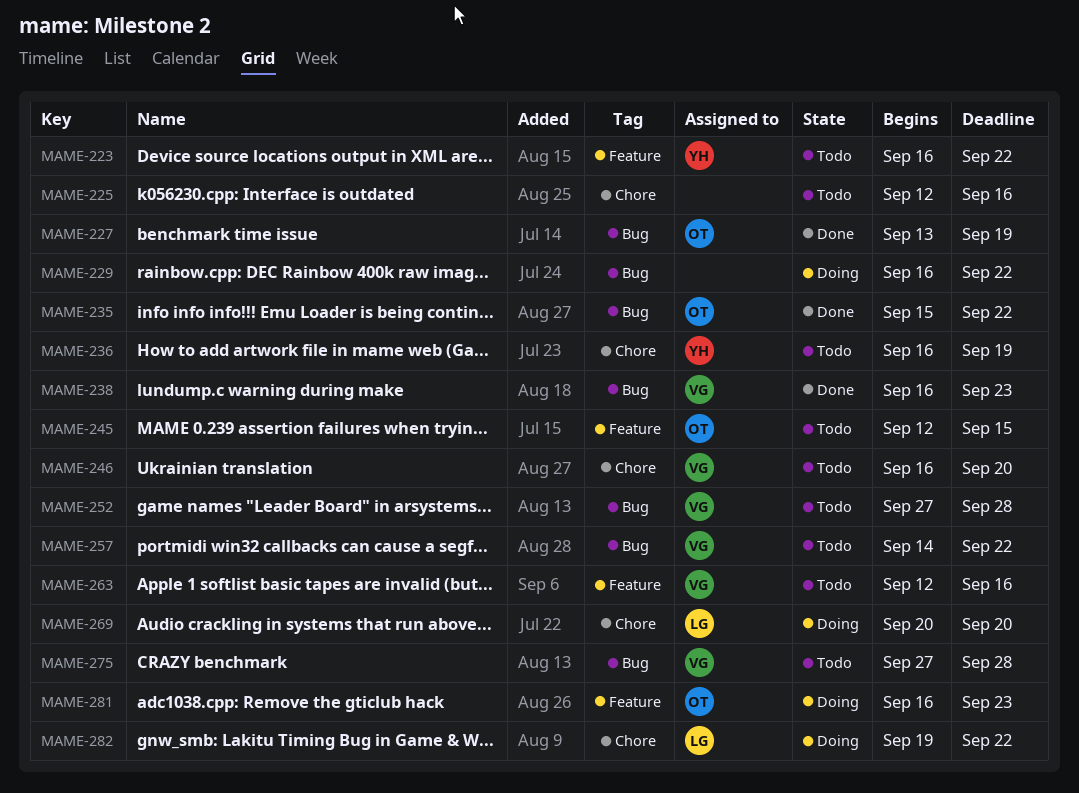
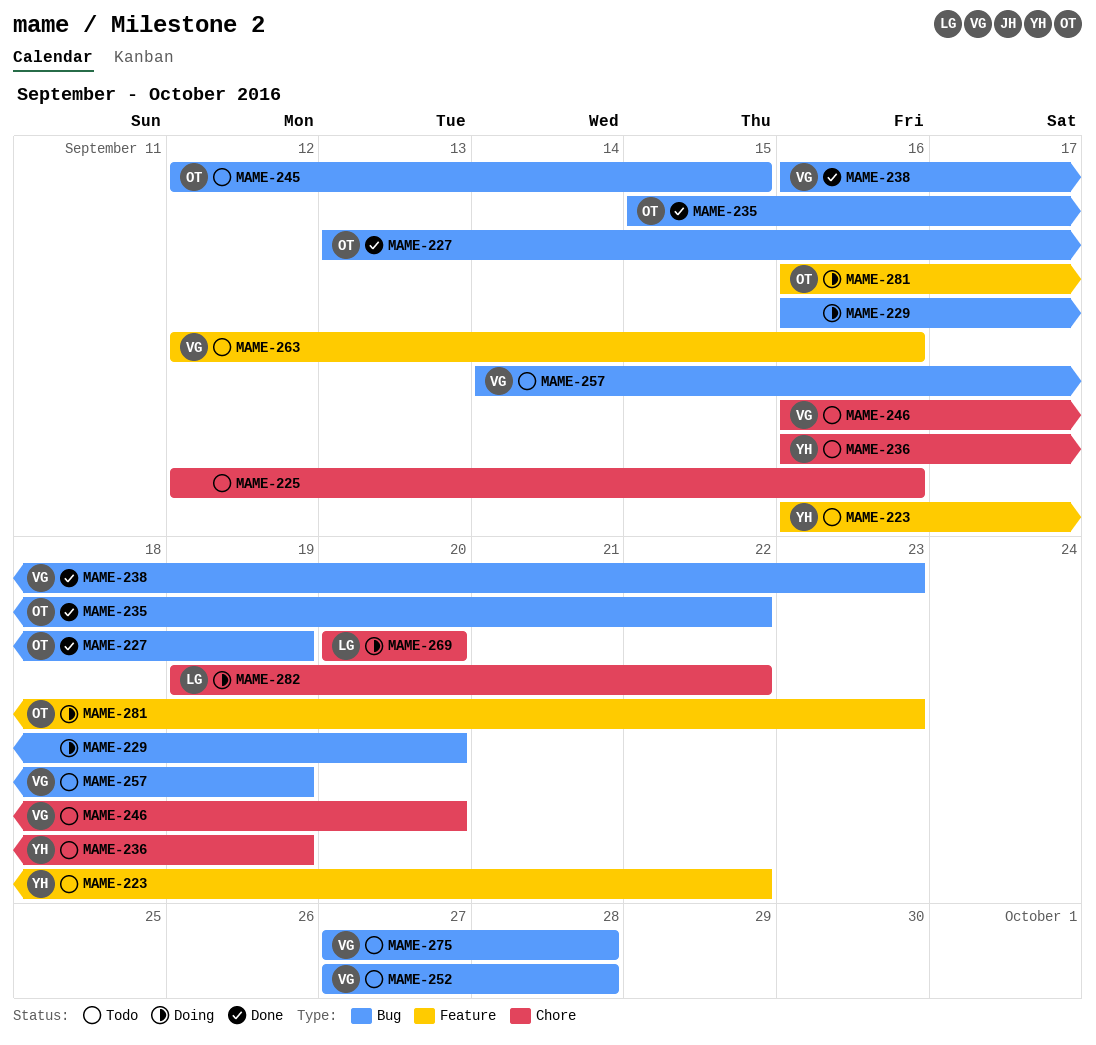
MAME-229, due: Sep 22 -> Sep 20
MAME-245, label: Feature -> Bug
MAME-257, due: Sep 22 -> Sep 19

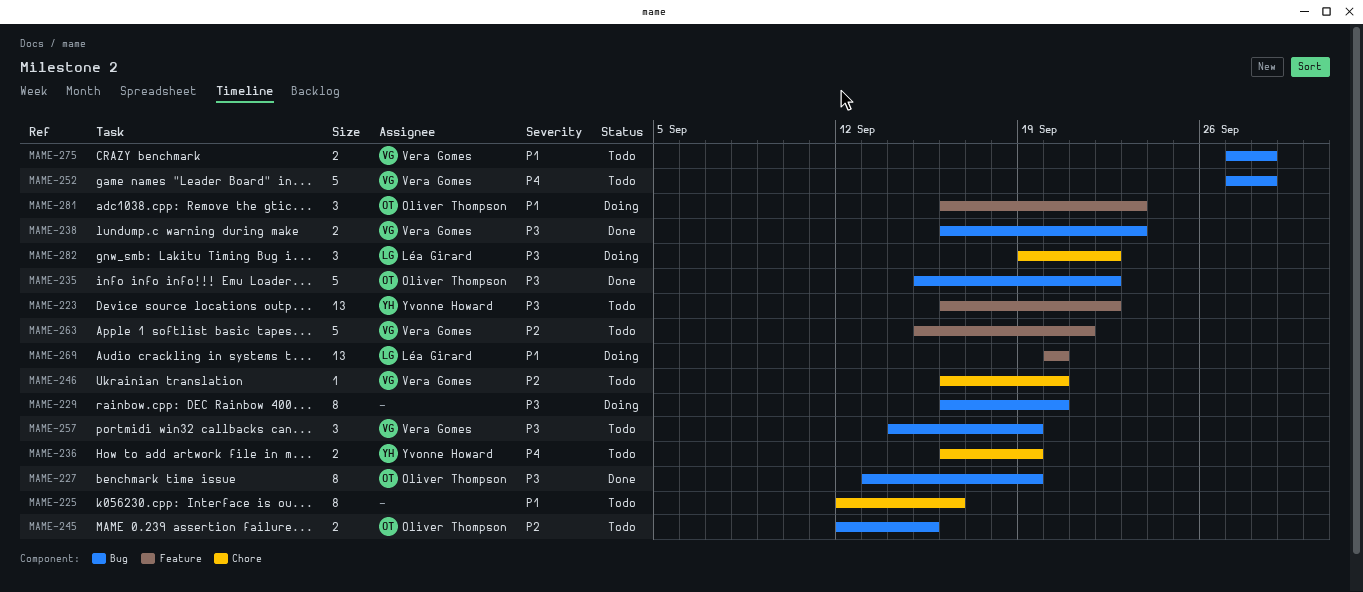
MAME-263, start: Sep 12 -> Sep 15
MAME-263, due: Sep 16 -> Sep 21
MAME-269, label: Chore -> Feature

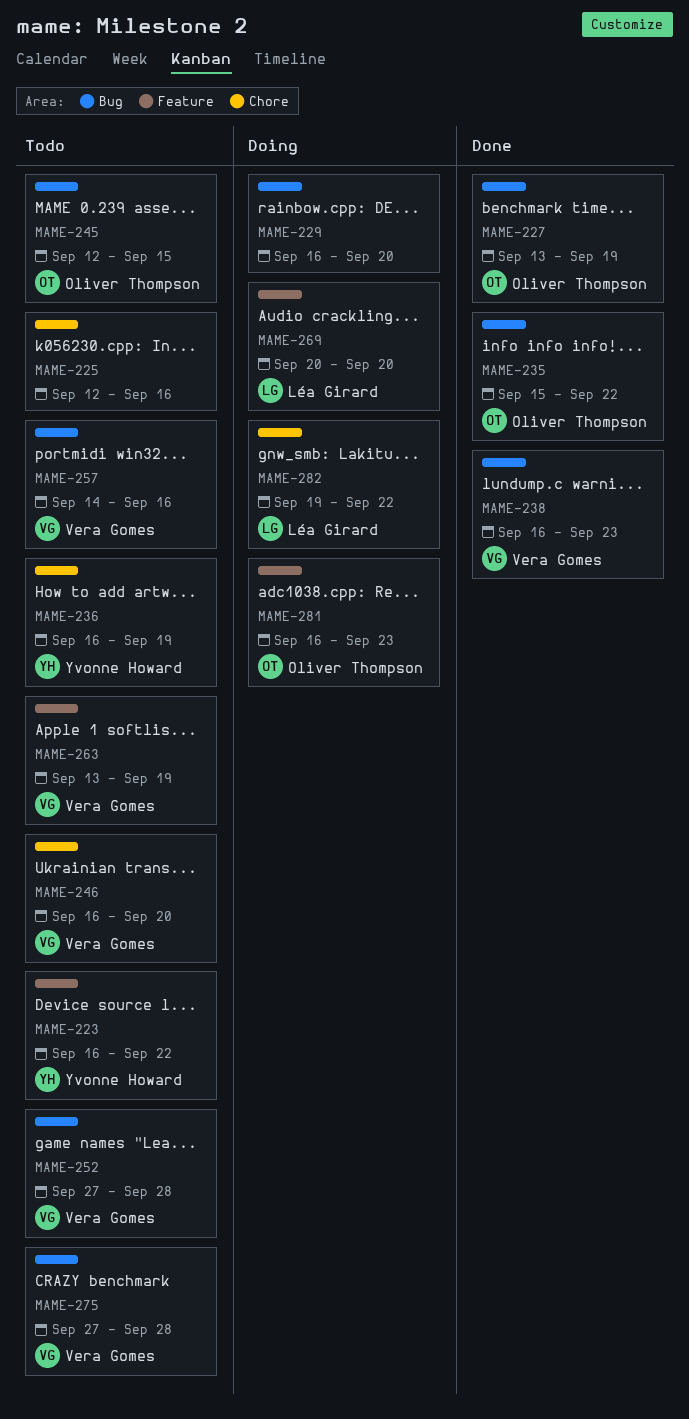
MAME-257, due: Sep 19 -> Sep 16
MAME-263, start: Sep 15 -> Sep 13
MAME-263, due: Sep 21 -> Sep 19

